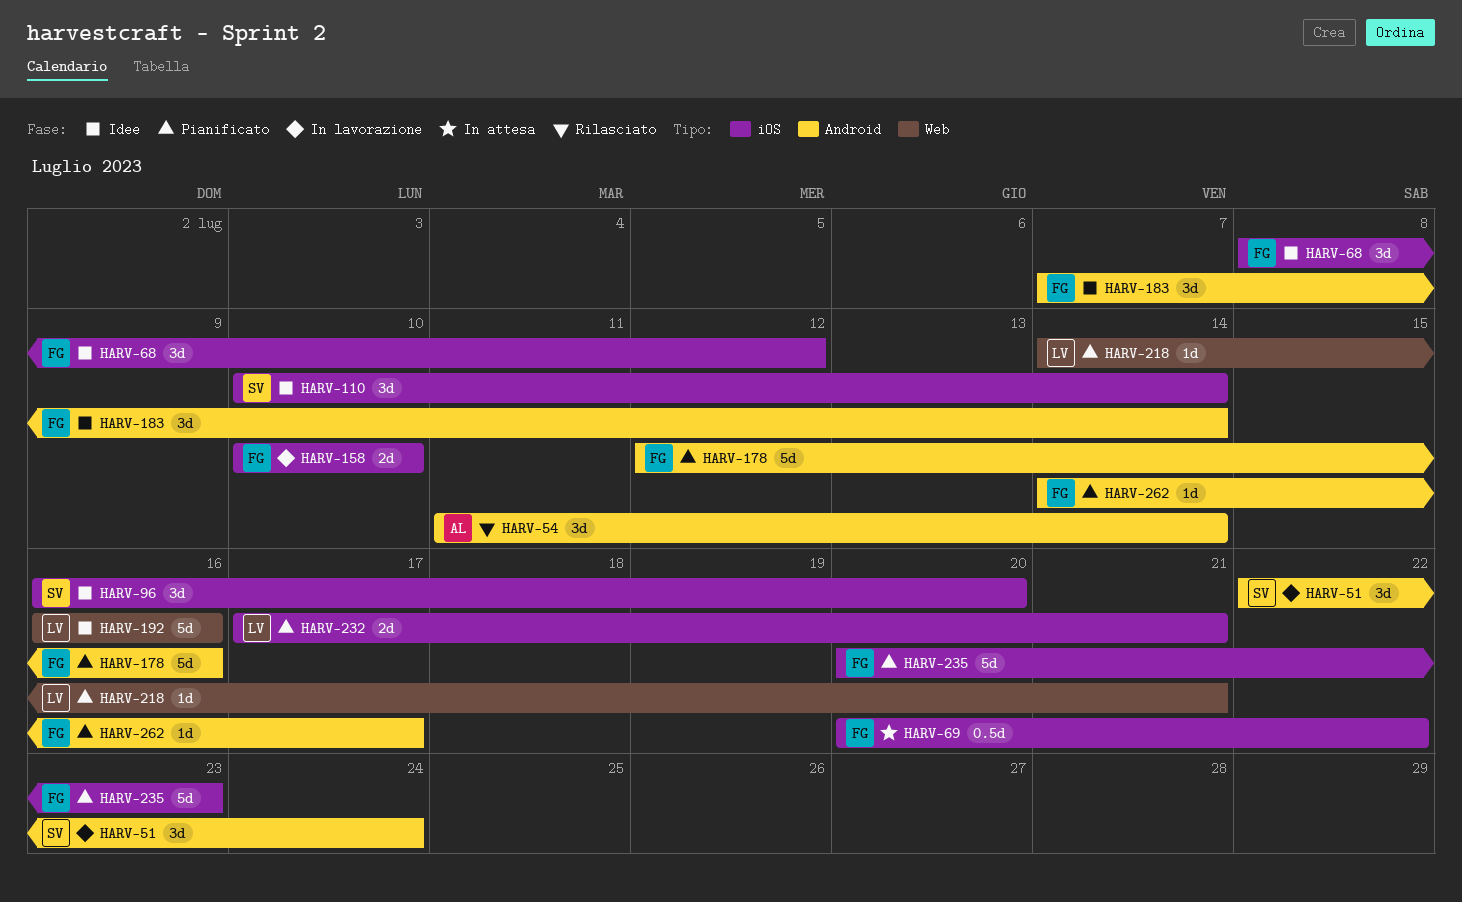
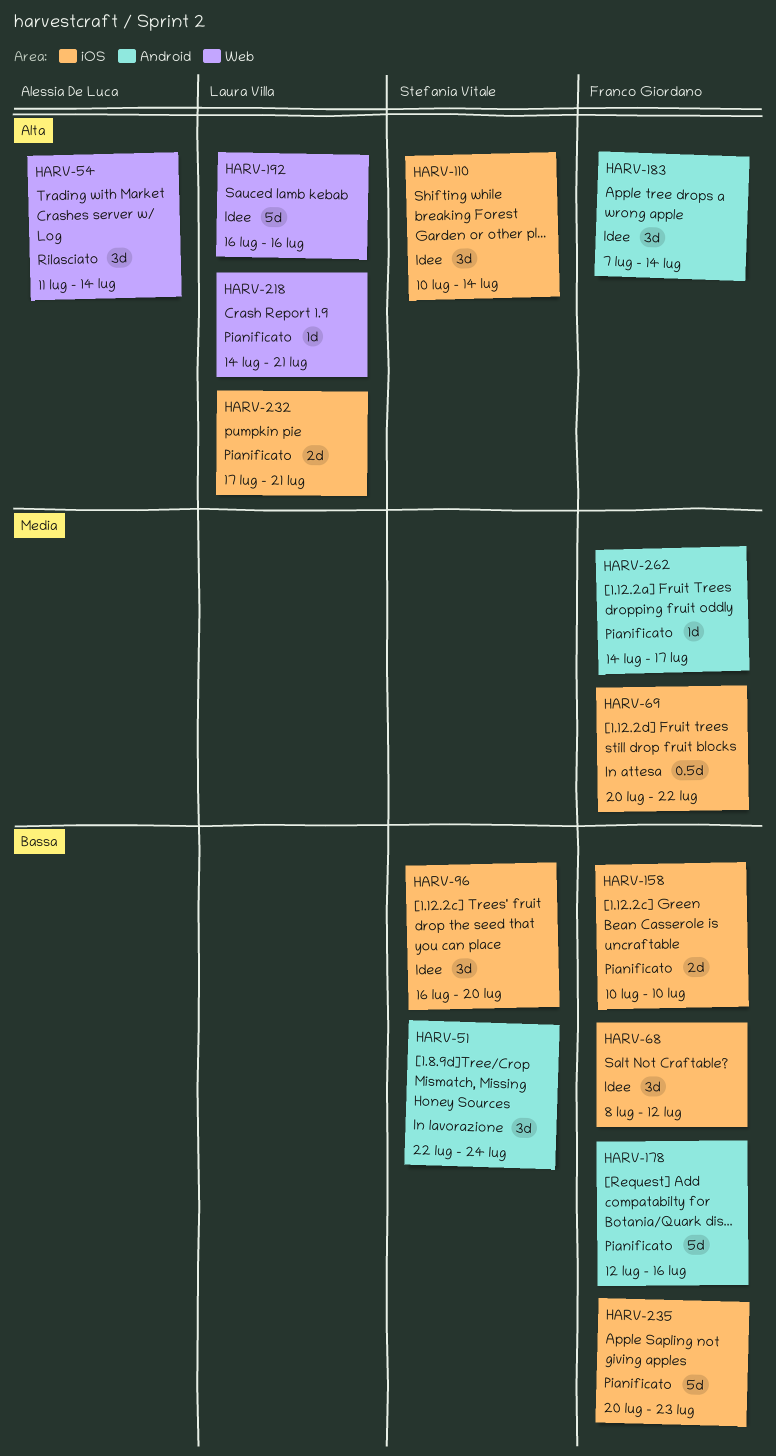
HARV-54, label: Android -> Web
HARV-158, status: In lavorazione -> Pianificato

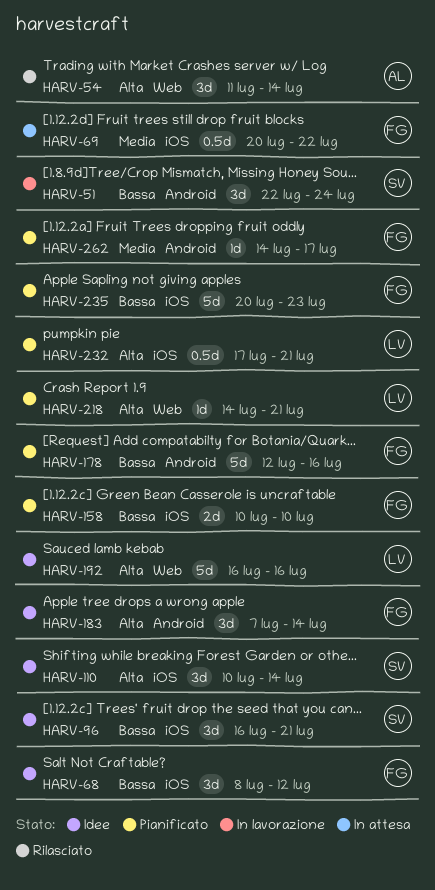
HARV-96, due: Jul 20 -> Jul 21
HARV-232, estimate: 2d -> 0.5d

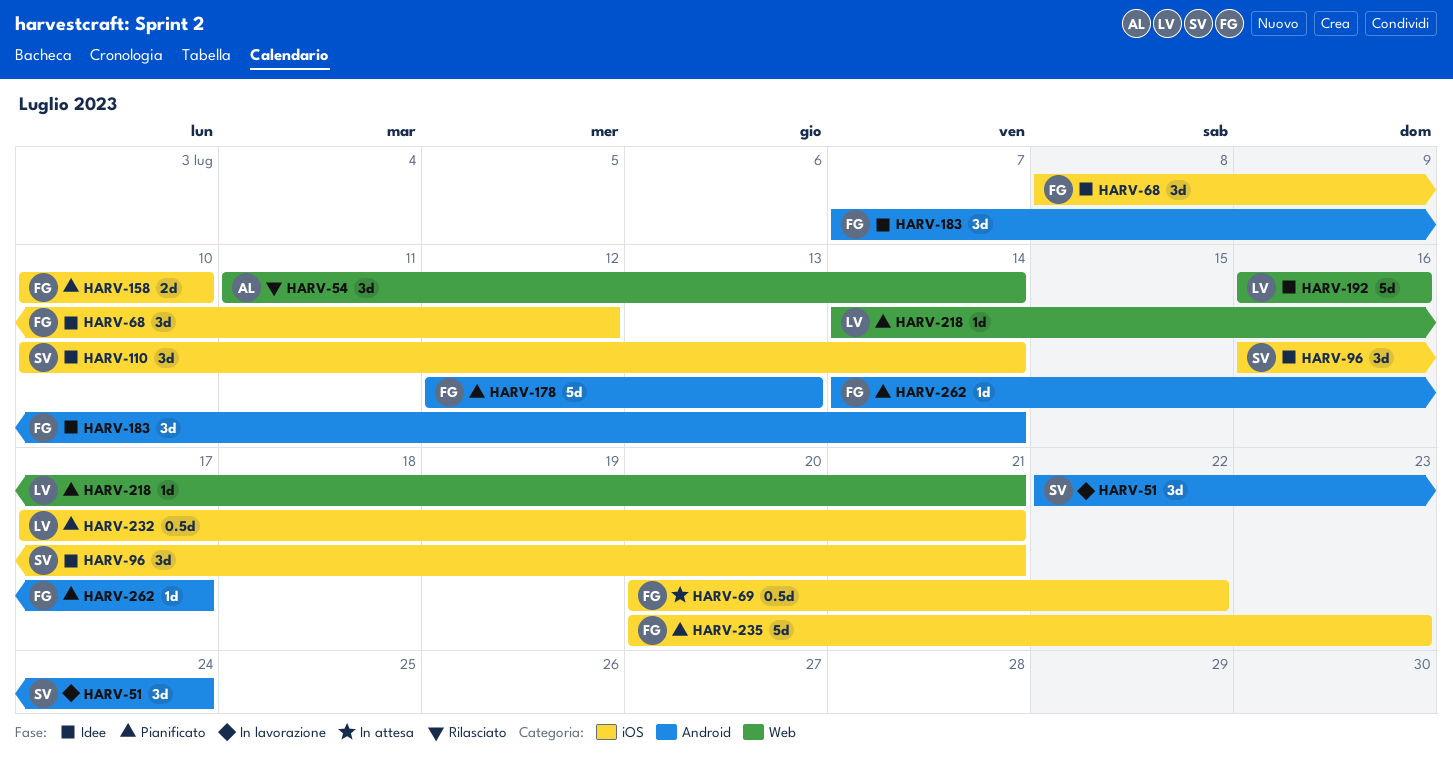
HARV-178, due: Jul 16 -> Jul 13

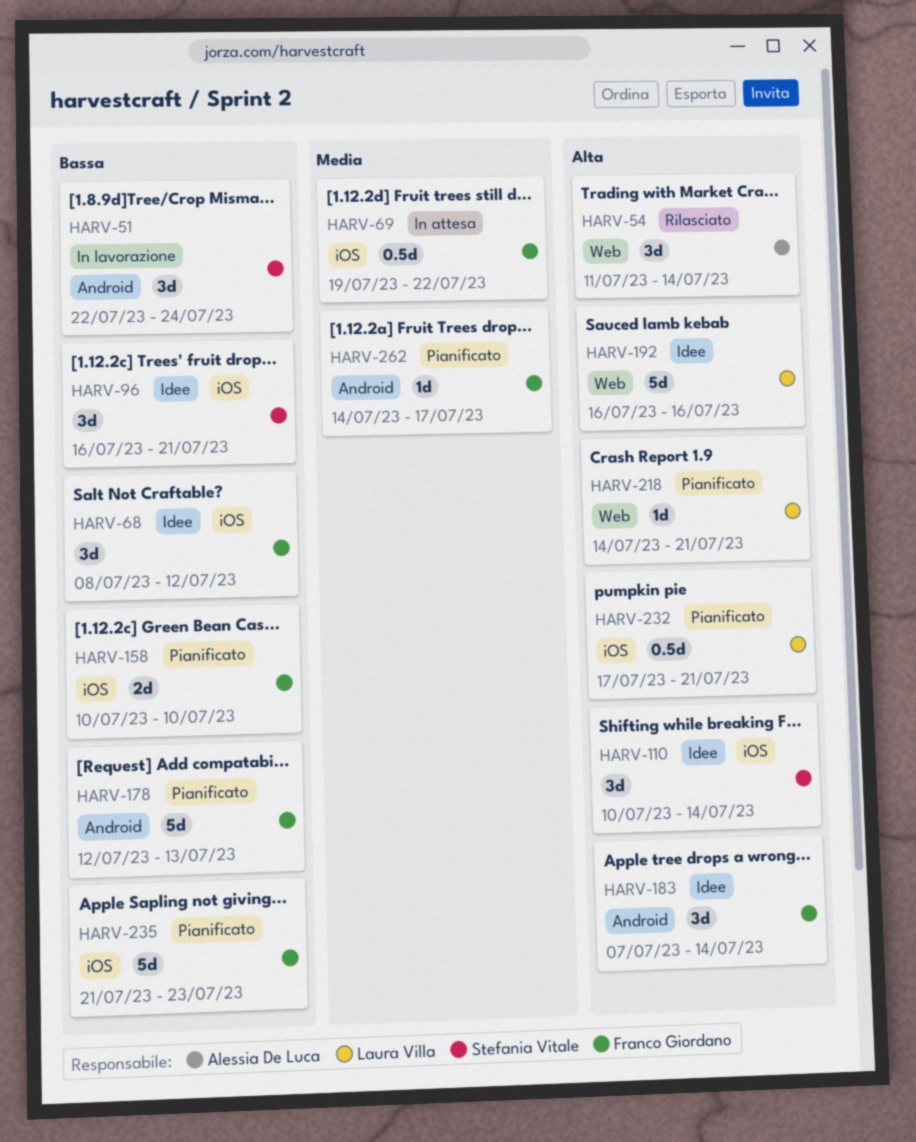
HARV-69, start: Jul 20 -> Jul 19
HARV-235, start: Jul 20 -> Jul 21

